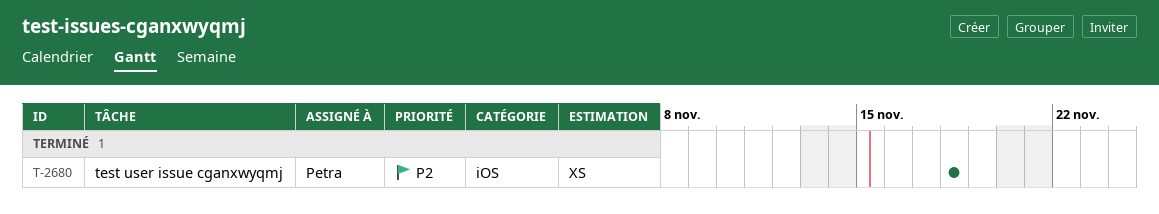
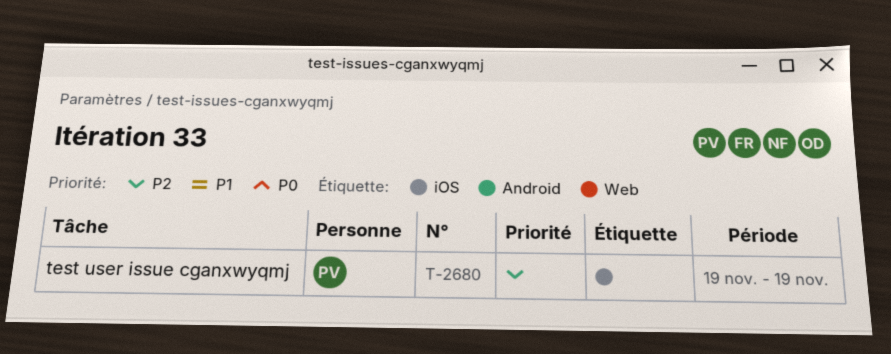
T-2680, start: Nov 18 -> Nov 19
T-2680, due: Nov 18 -> Nov 19

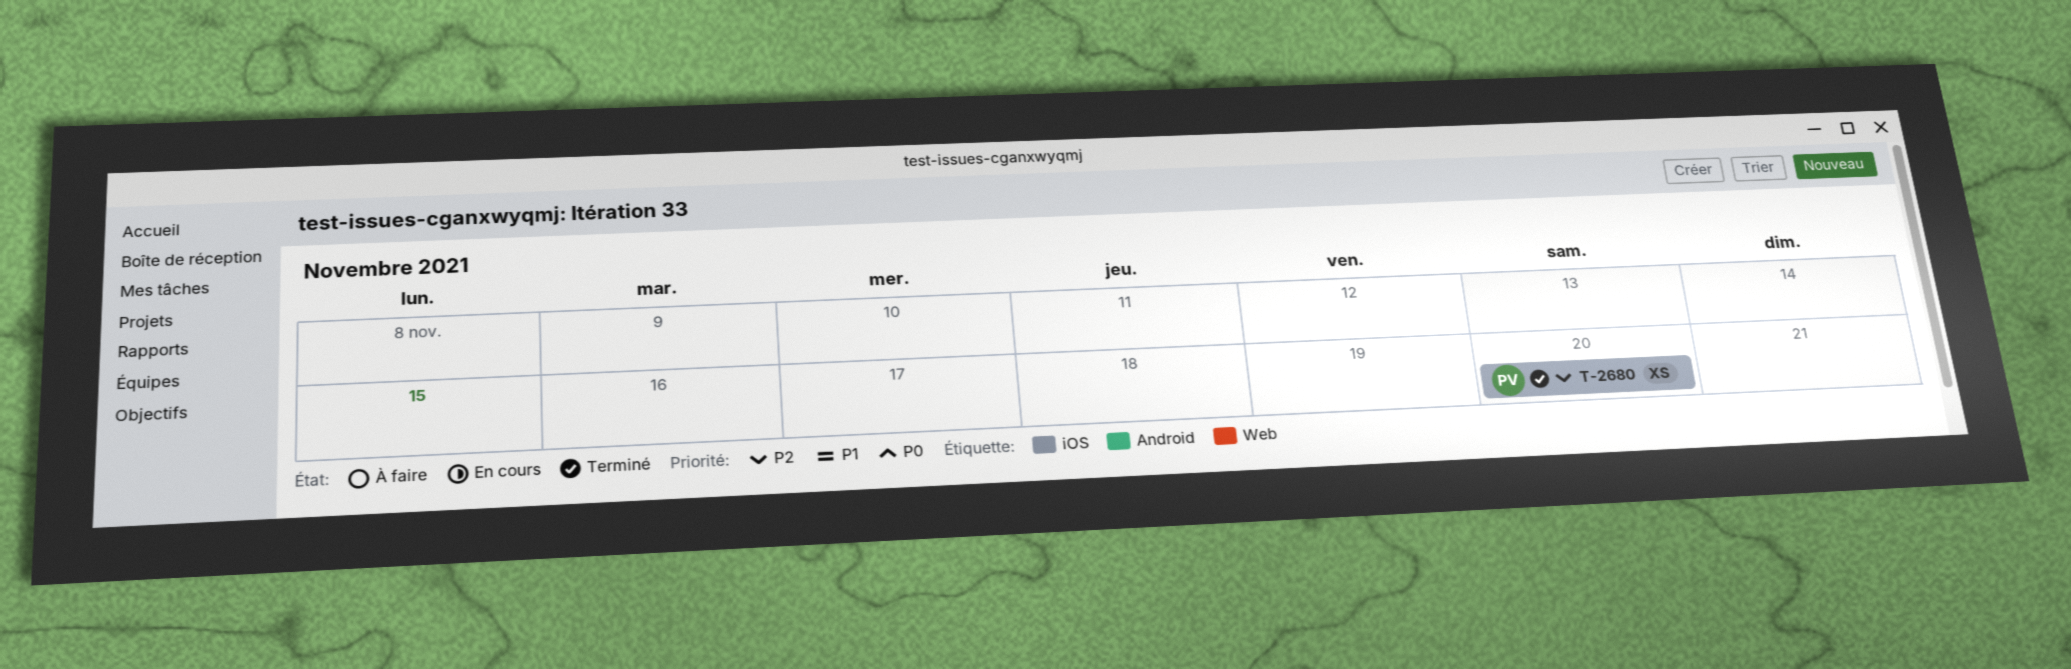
T-2680, start: Nov 19 -> Nov 20
T-2680, due: Nov 19 -> Nov 20

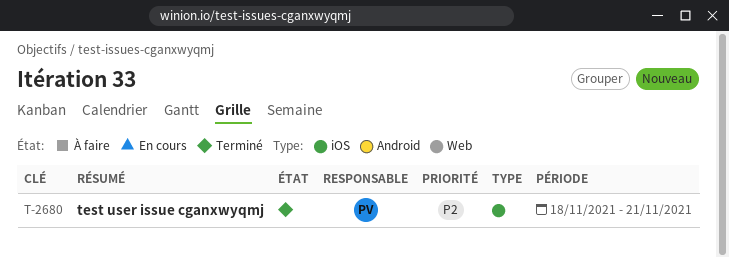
T-2680, start: Nov 20 -> Nov 18
T-2680, due: Nov 20 -> Nov 21

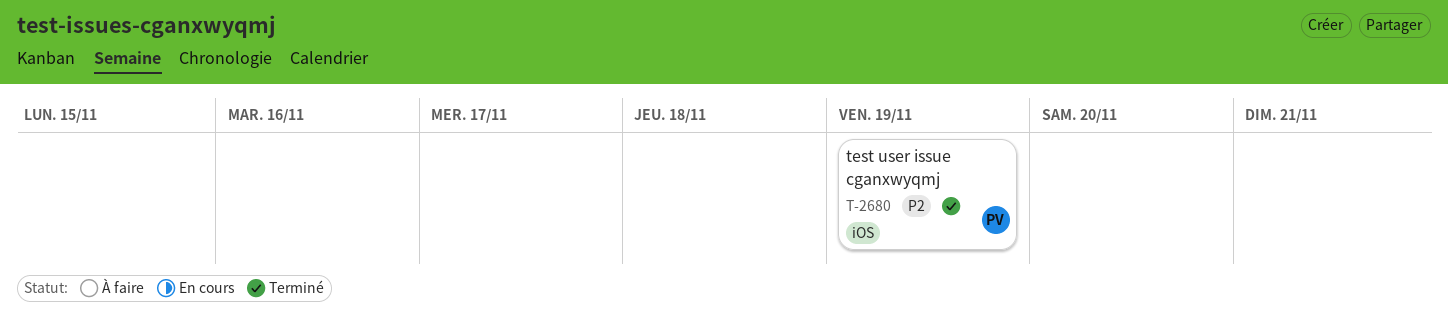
T-2680, due: Nov 21 -> Nov 19

